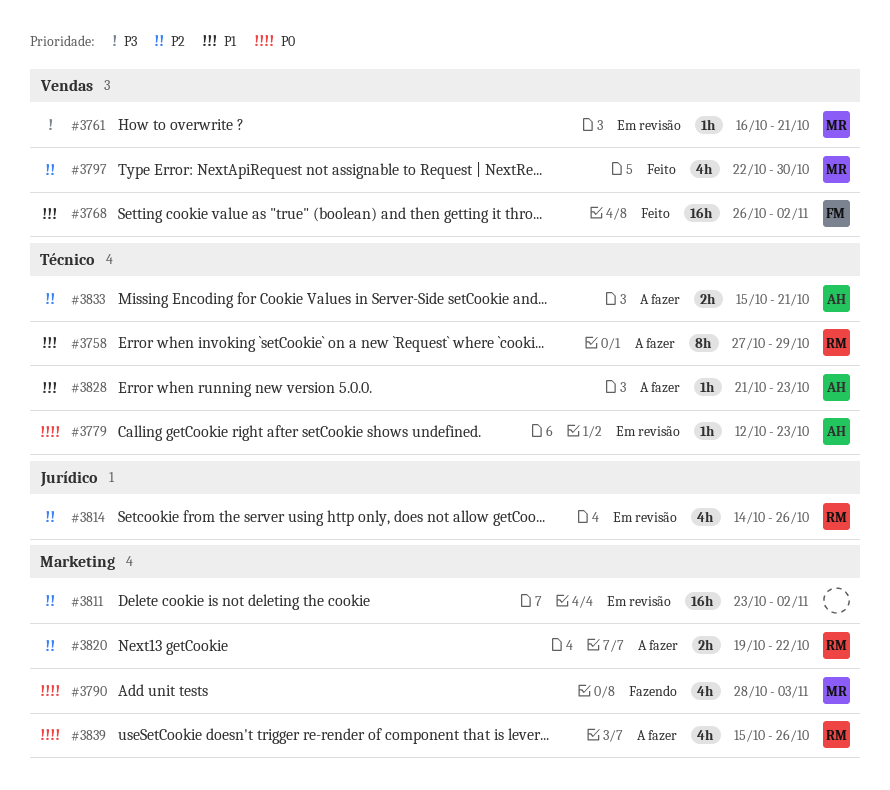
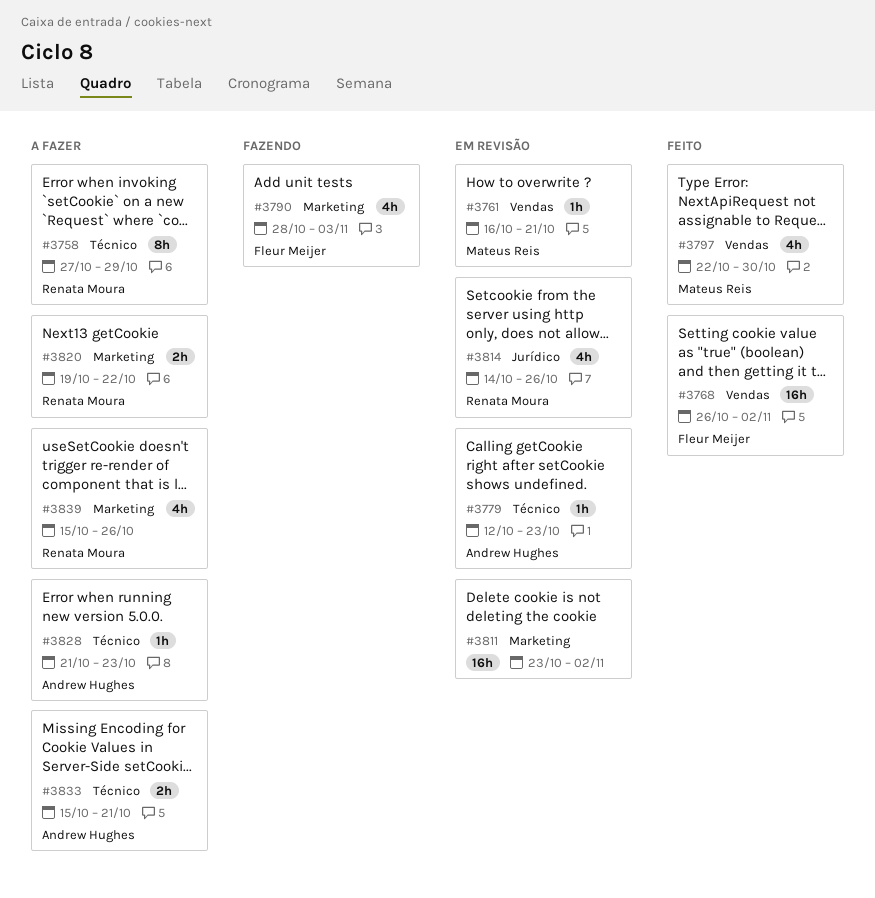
#3790, owner: Mateus Reis -> Fleur Meijer

